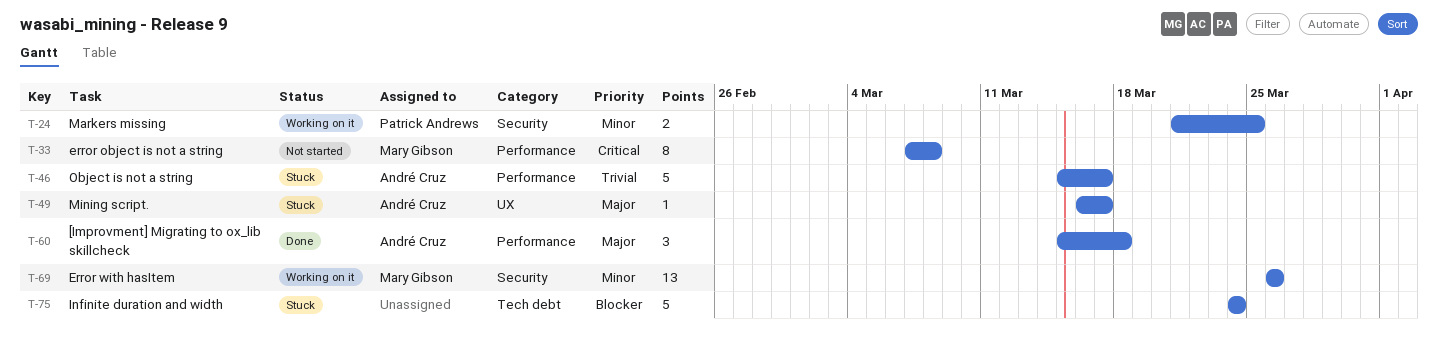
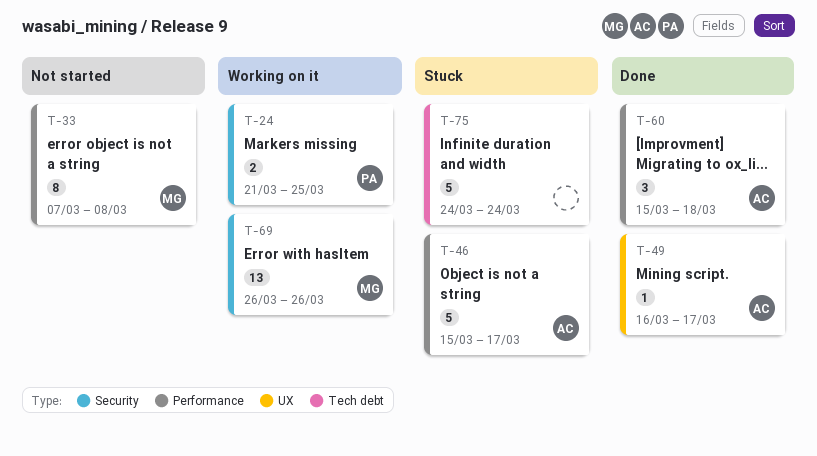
T-49, status: Stuck -> Done

